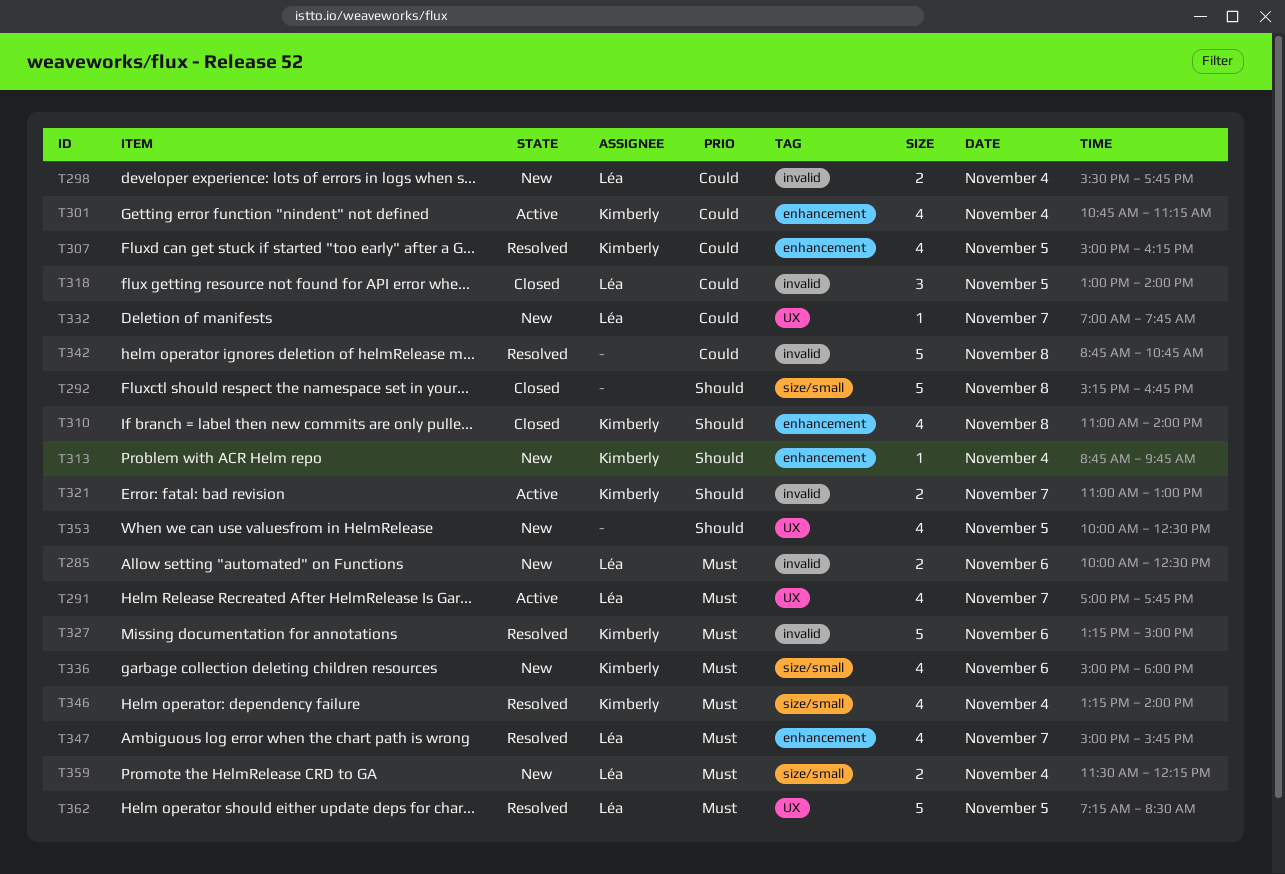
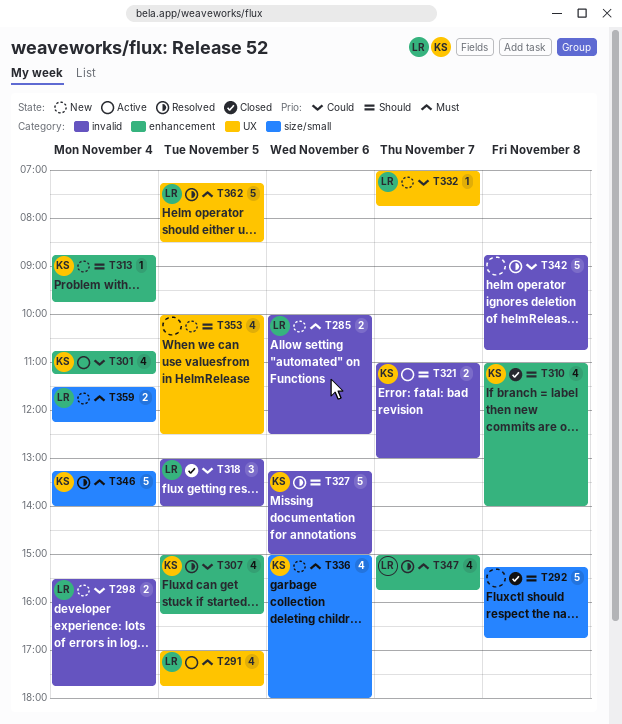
T291, day: Nov 7 -> Nov 5
T327, priority: Must -> Should
T346, estimate: 4 -> 5

